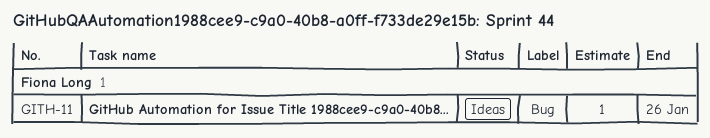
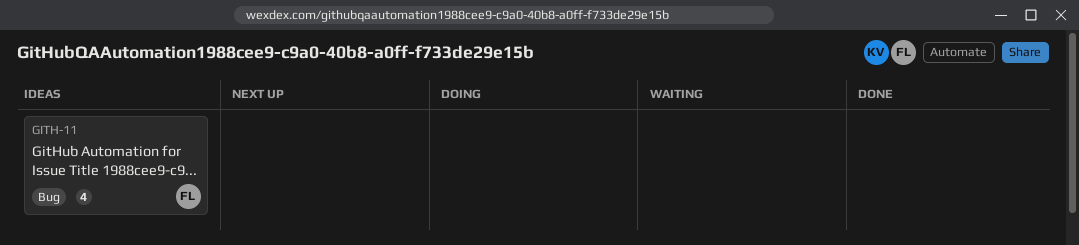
GITH-11, estimate: 1 -> 4

